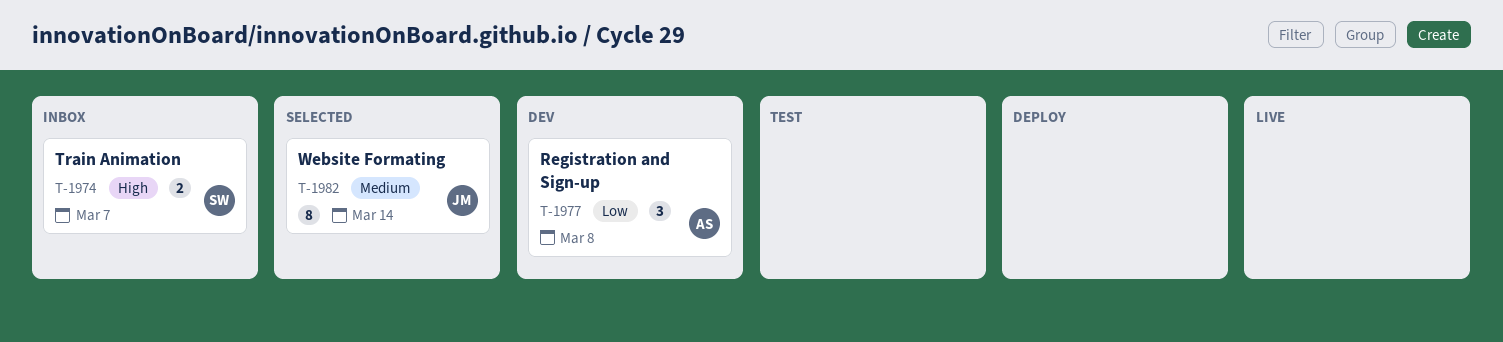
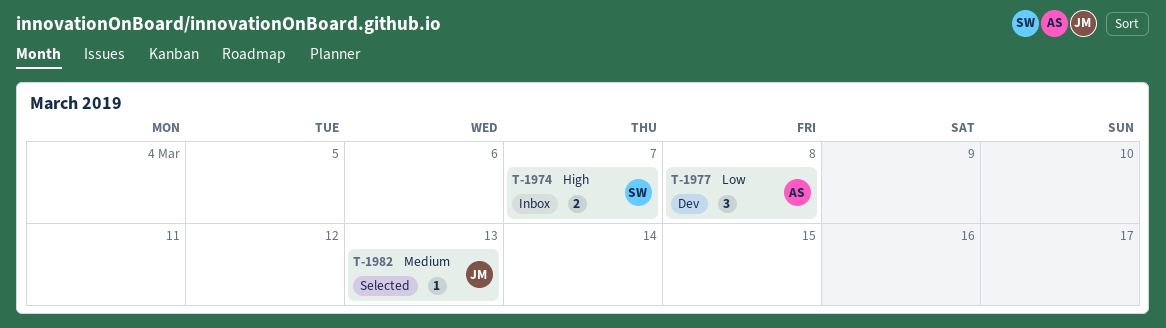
T-1982, estimate: 8 -> 1
T-1982, due: Mar 14 -> Mar 13

